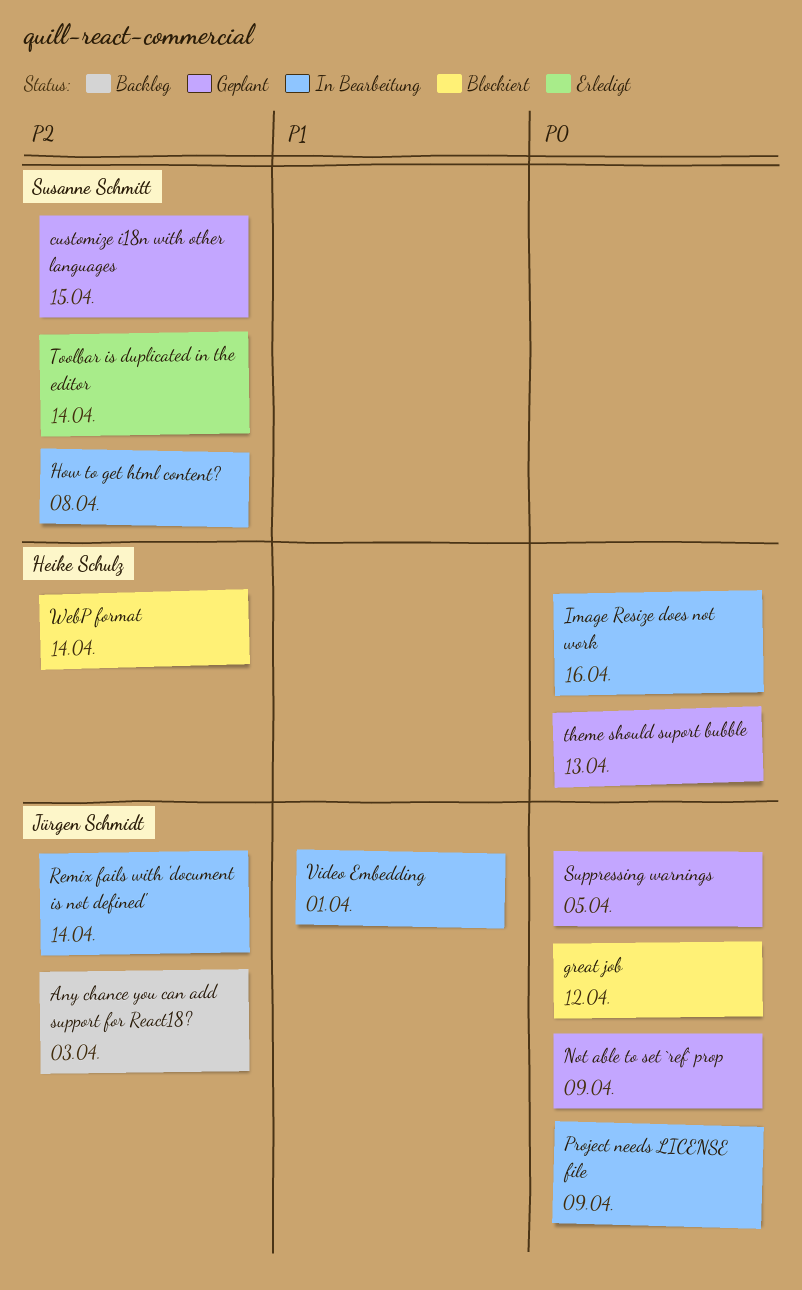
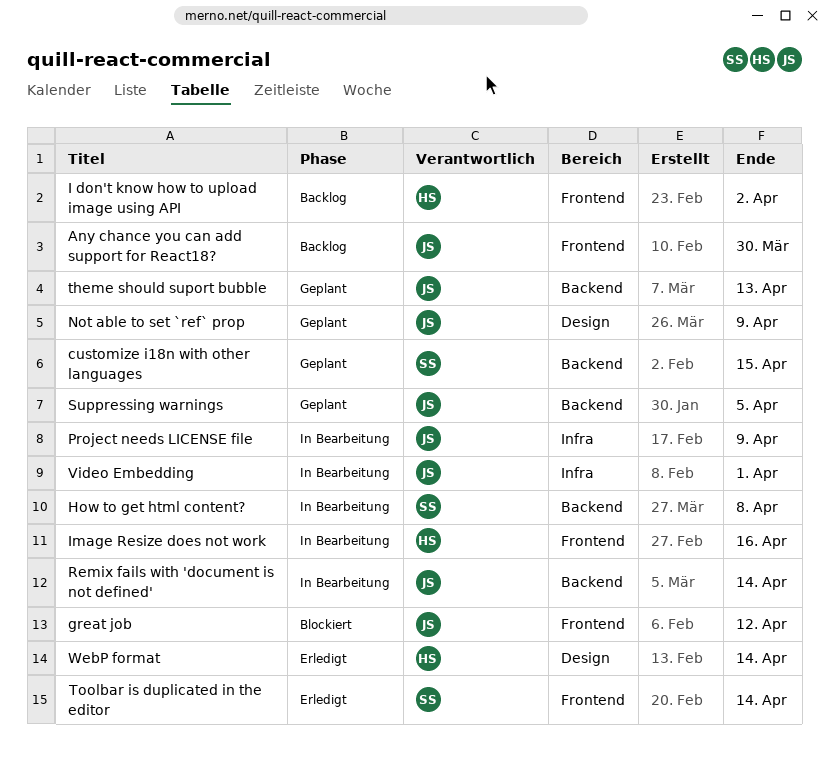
Any chance you can add support for React18?, due: Apr 3 -> Mar 30
I don't know how to upload image using API: none -> present
theme should suport bubble, owner: Heike Schulz -> Jürgen Schmidt
WebP format, status: Blockiert -> Erledigt

